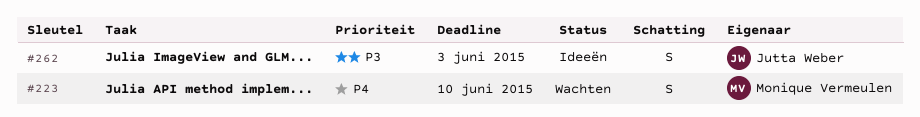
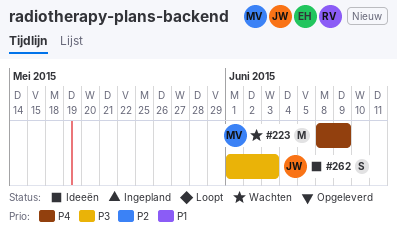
#223, estimate: S -> M
#223, due: Jun 10 -> Jun 9

